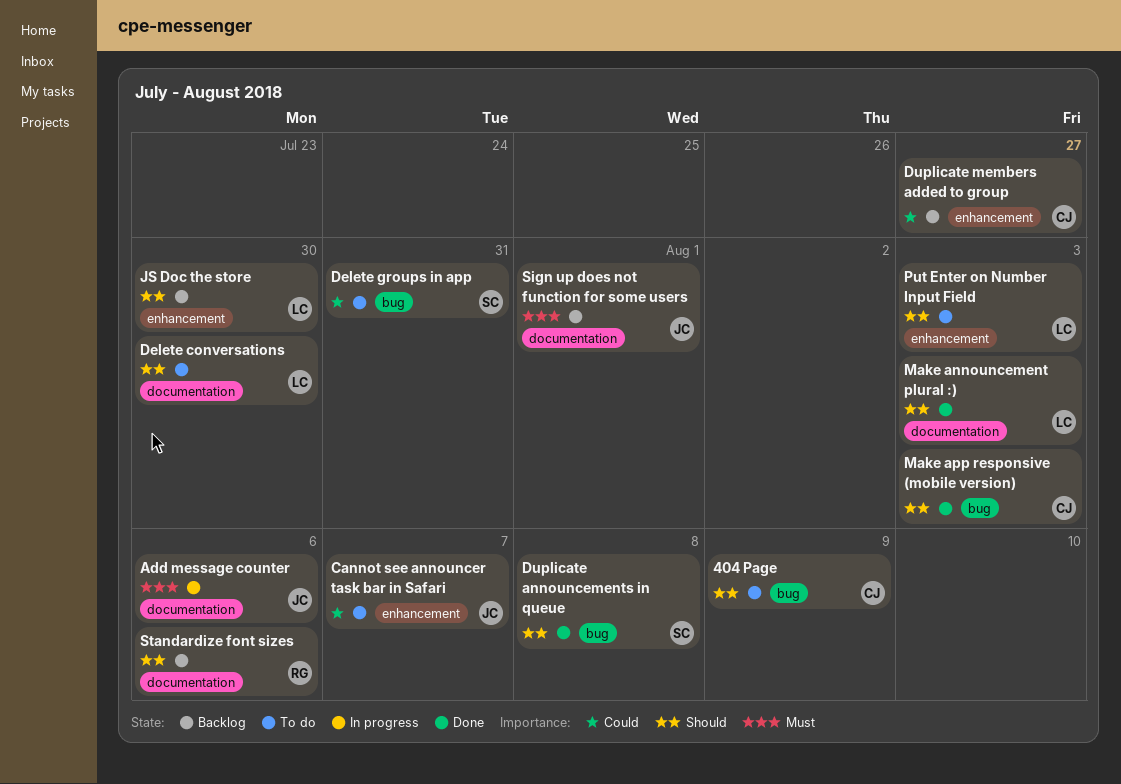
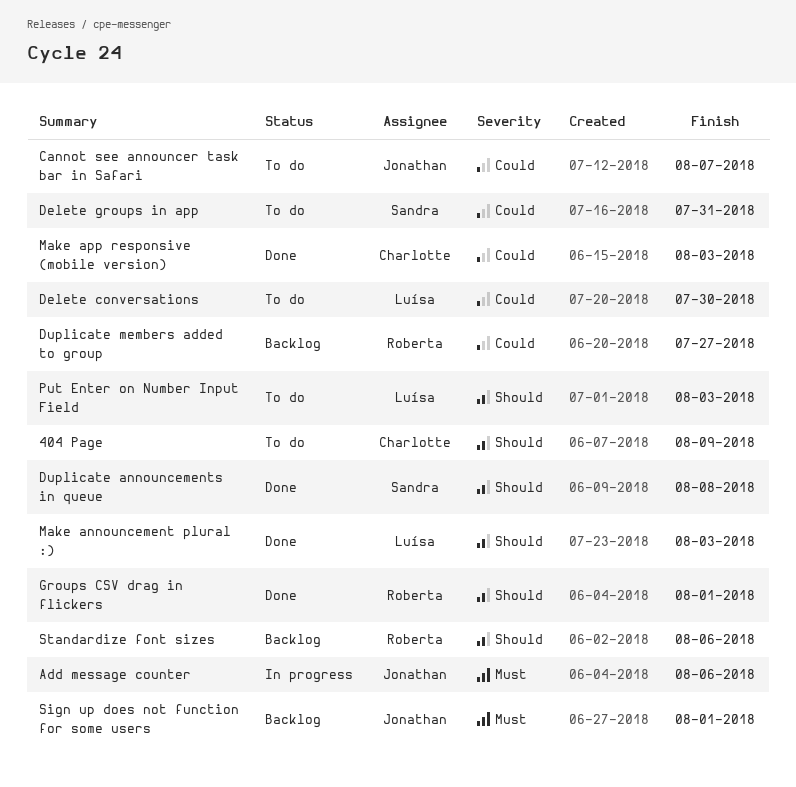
Delete conversations, priority: Should -> Could
Duplicate members added to group, owner: Charlotte -> Roberta
Groups CSV drag in flickers: none -> present
JS Doc the store: present -> none
Make app responsive (mobile version), priority: Should -> Could

